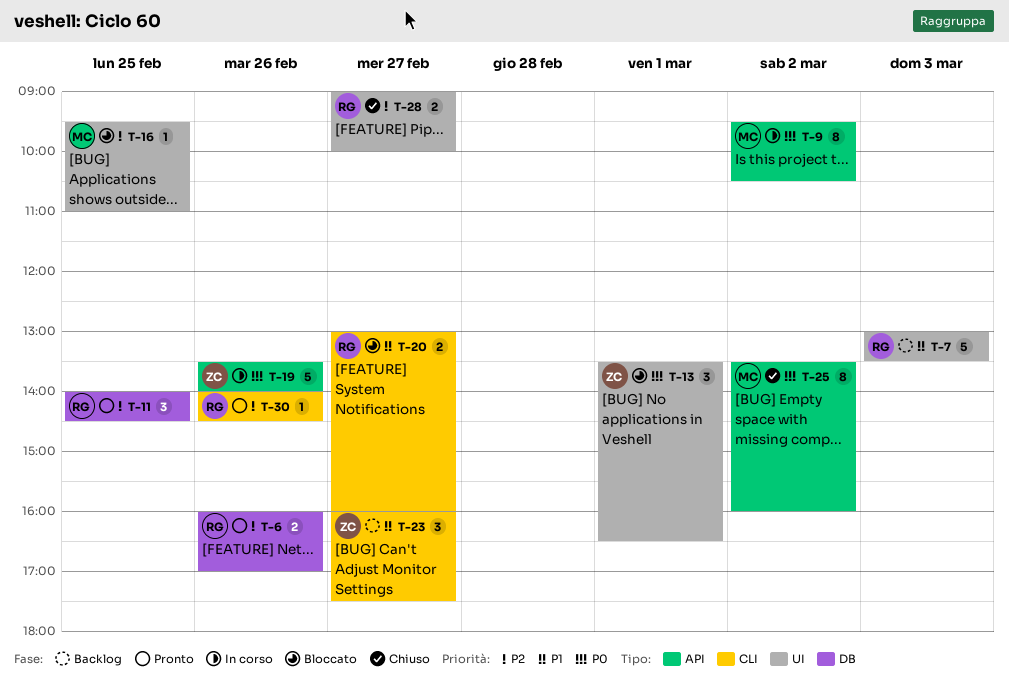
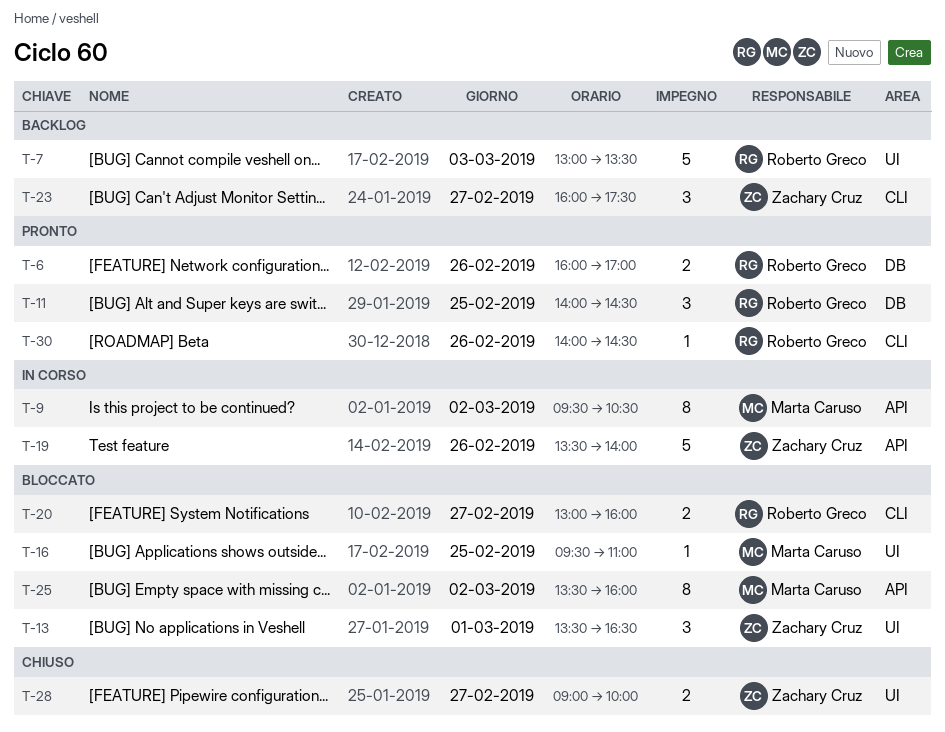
T-25, status: Chiuso -> Bloccato
T-28, owner: Roberto Greco -> Zachary Cruz

